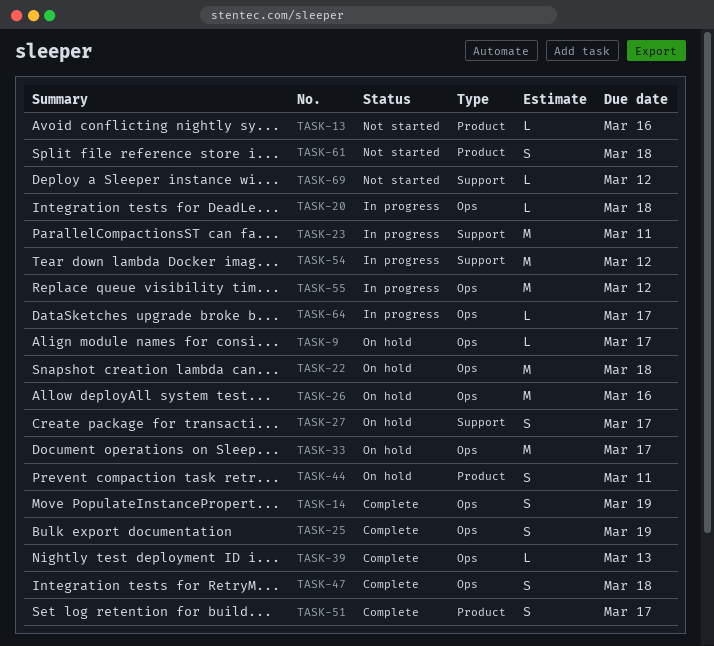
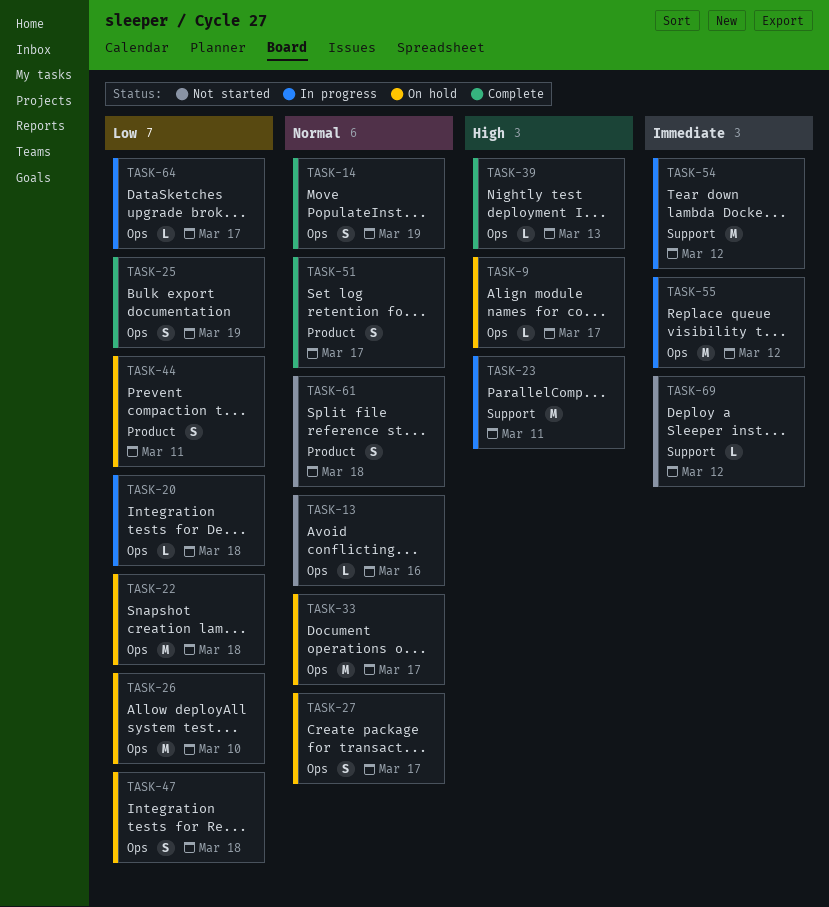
TASK-13, label: Product -> Ops
TASK-26, due: Mar 16 -> Mar 10
TASK-27, label: Support -> Ops
TASK-47, status: Complete -> On hold

